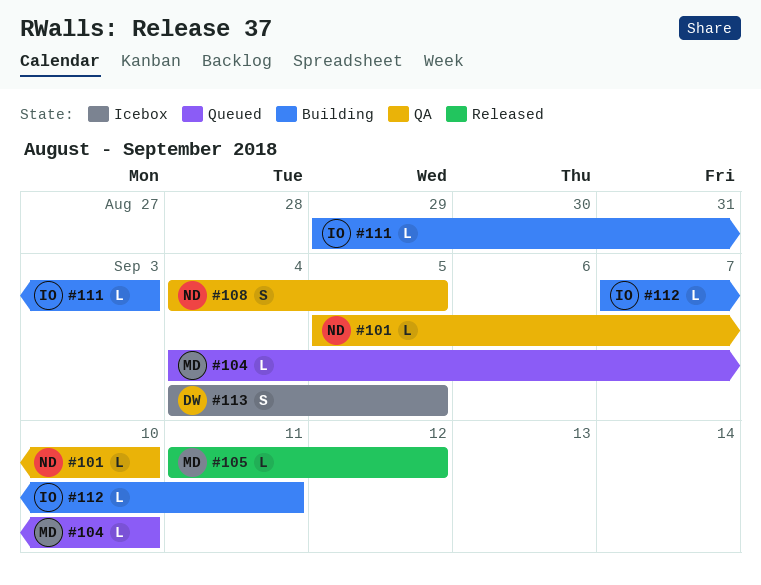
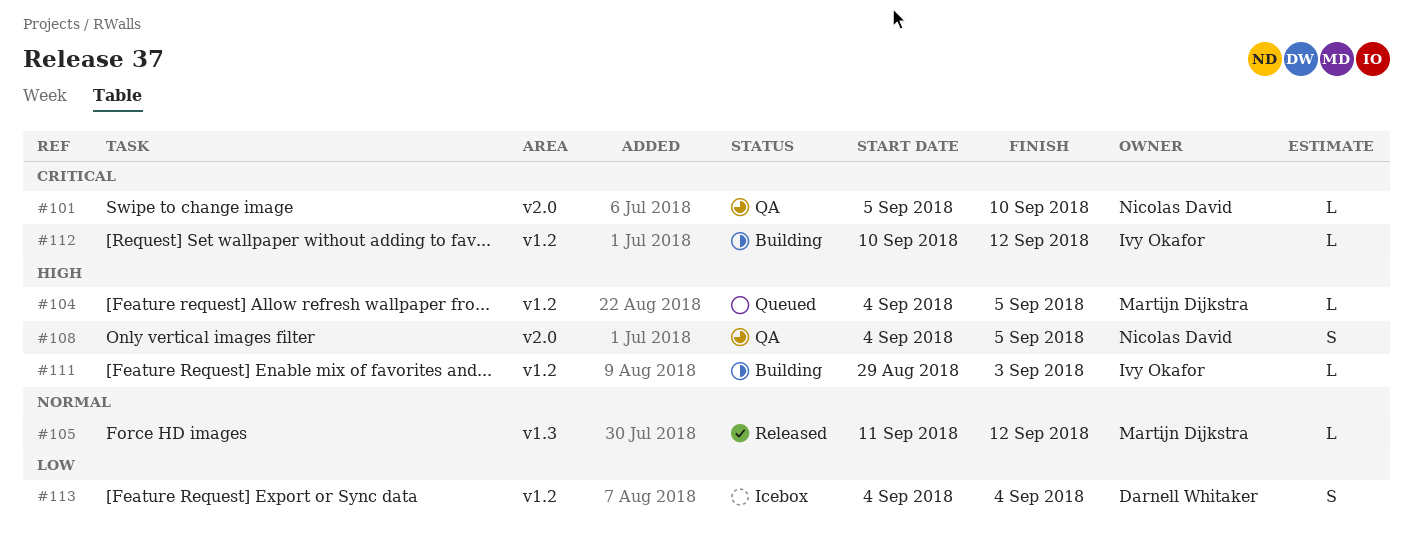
#104, due: Sep 10 -> Sep 5
#112, start: Sep 7 -> Sep 10
#112, due: Sep 11 -> Sep 12
#113, due: Sep 5 -> Sep 4

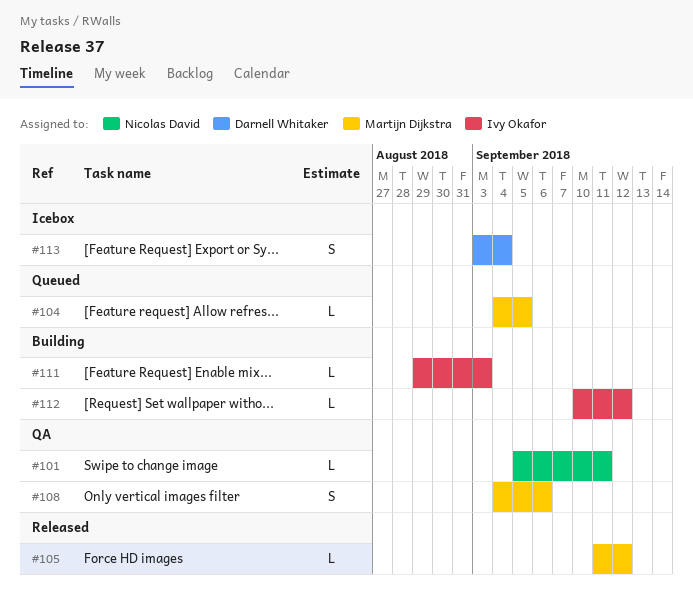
#101, due: Sep 10 -> Sep 11
#108, owner: Nicolas David -> Martijn Dijkstra
#108, due: Sep 5 -> Sep 6
#113, start: Sep 4 -> Sep 3

